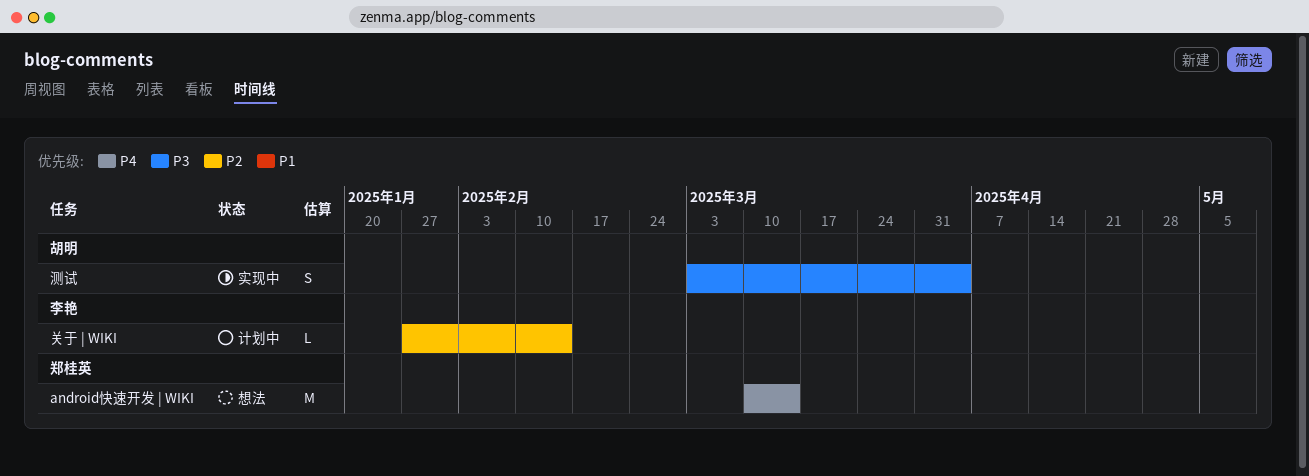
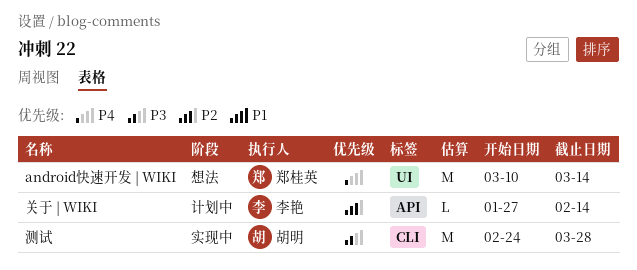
测试, estimate: S -> M
测试, start: Mar 3 -> Feb 24
测试, due: Apr 4 -> Mar 28

